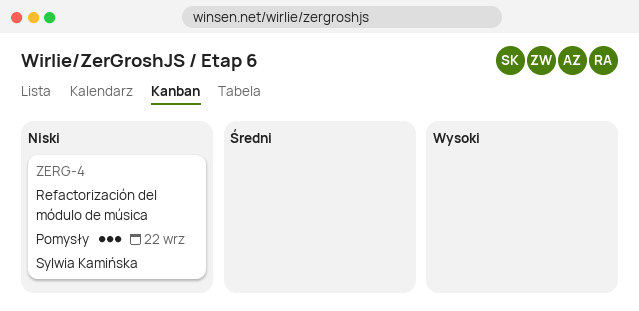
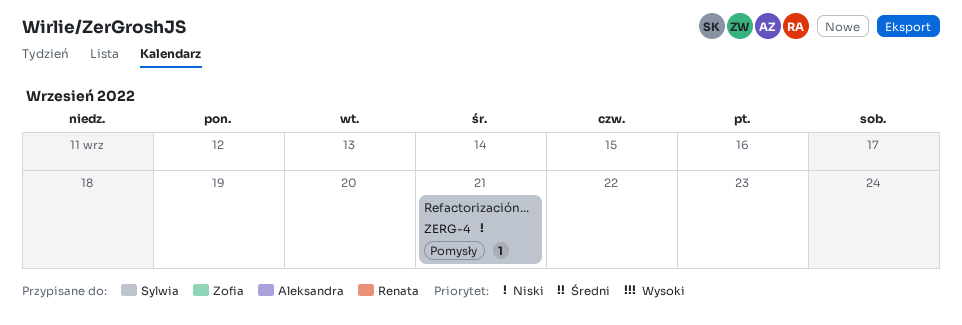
ZERG-4, estimate: 3 -> 1
ZERG-4, due: Sep 22 -> Sep 21

